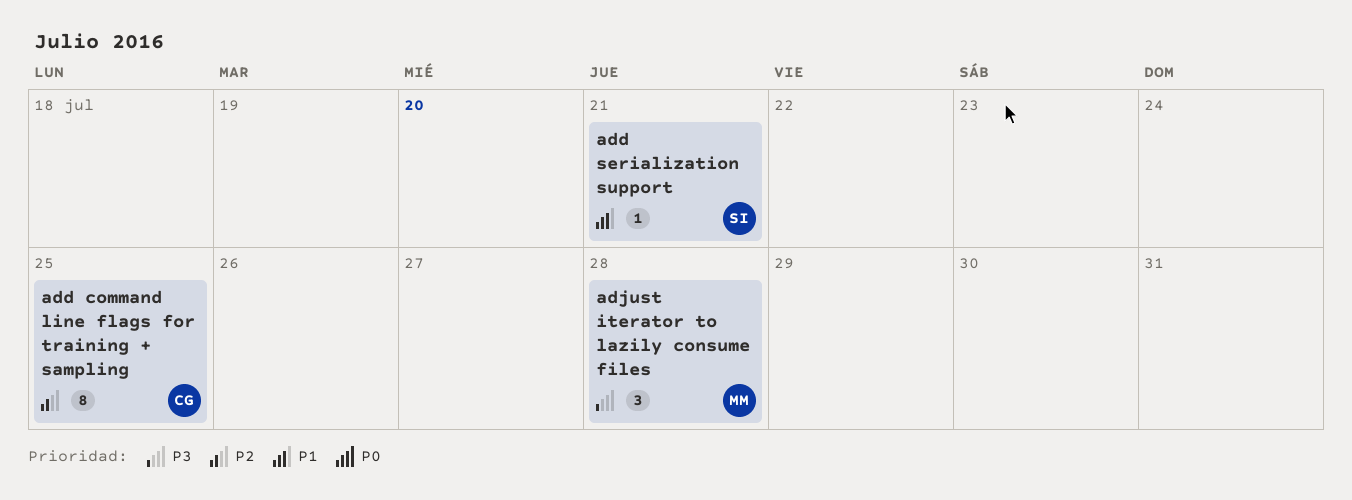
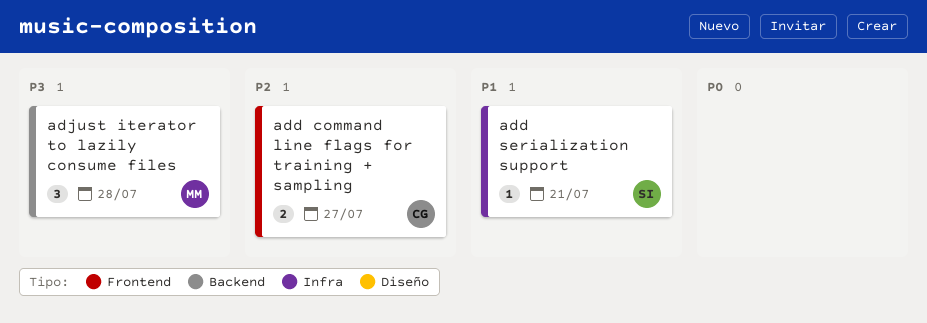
add command line flags for training + sampling, estimate: 8 -> 2
add command line flags for training + sampling, due: Jul 25 -> Jul 27

